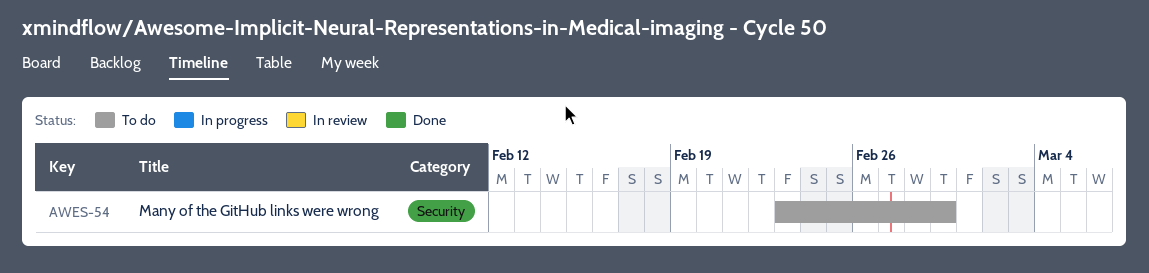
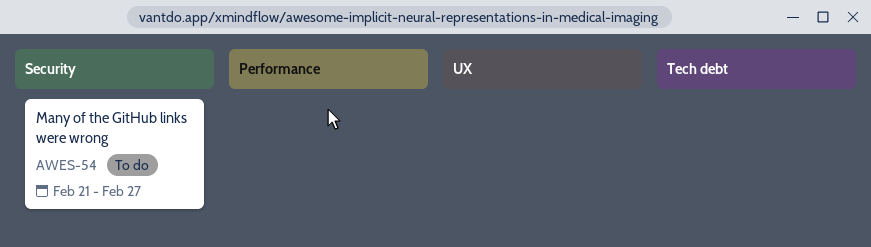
AWES-54, start: Feb 23 -> Feb 21
AWES-54, due: Feb 29 -> Feb 27

